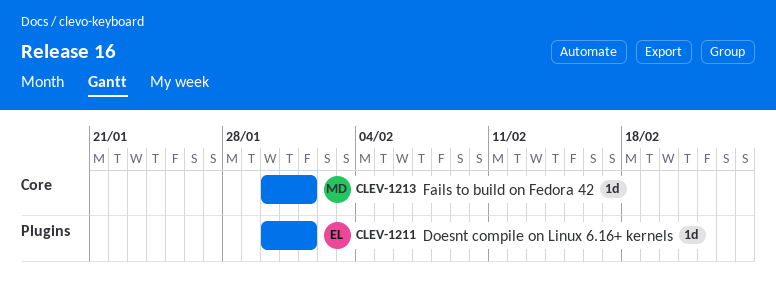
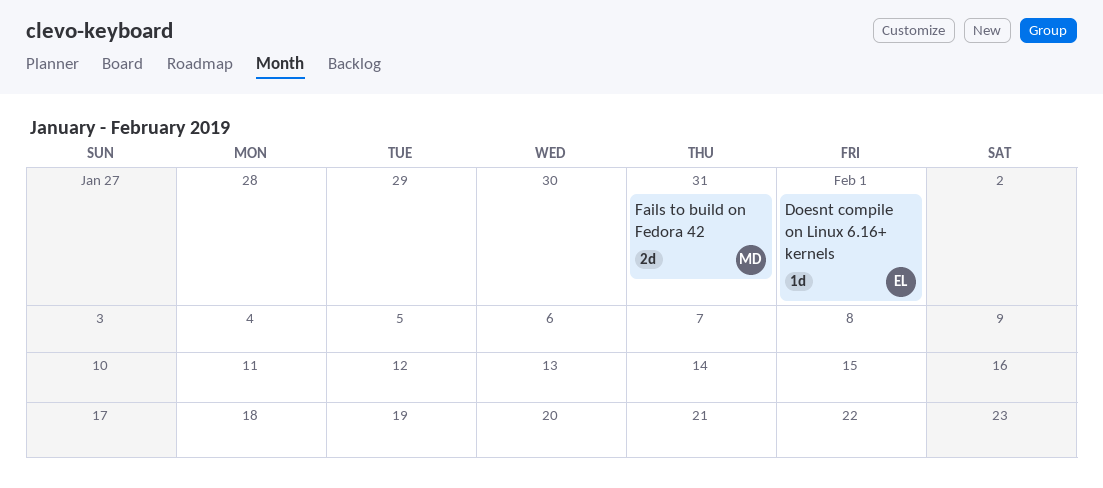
Fails to build on Fedora 42, estimate: 1d -> 2d
Fails to build on Fedora 42, due: Feb 1 -> Jan 31

